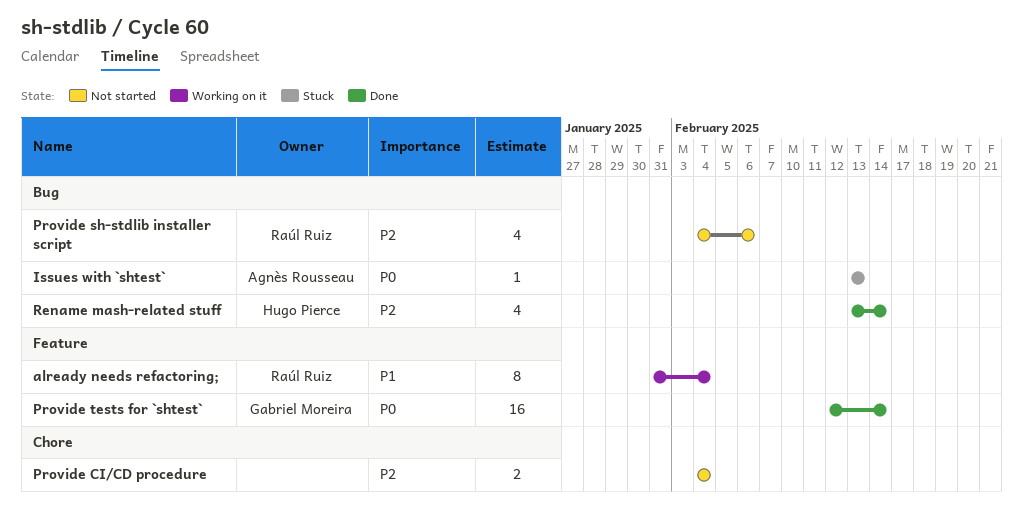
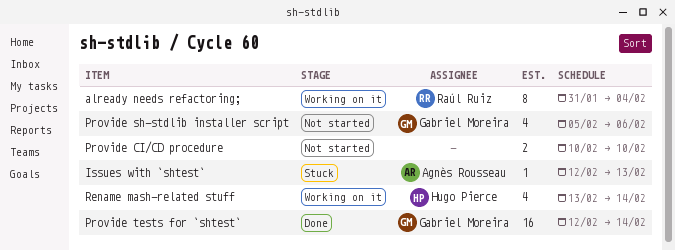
Issues with `shtest`, start: Feb 13 -> Feb 12
Provide CI/CD procedure, start: Feb 4 -> Feb 10
Provide CI/CD procedure, due: Feb 4 -> Feb 10
Provide sh-stdlib installer script, owner: Raúl Ruiz -> Gabriel Moreira
Provide sh-stdlib installer script, start: Feb 4 -> Feb 5
Rename mash-related stuff, status: Done -> Working on it

